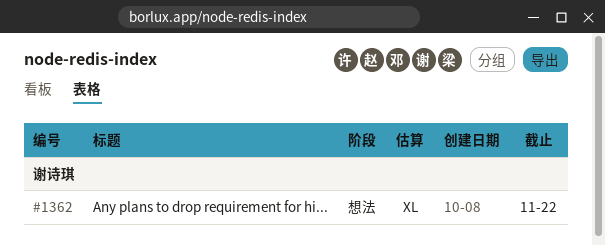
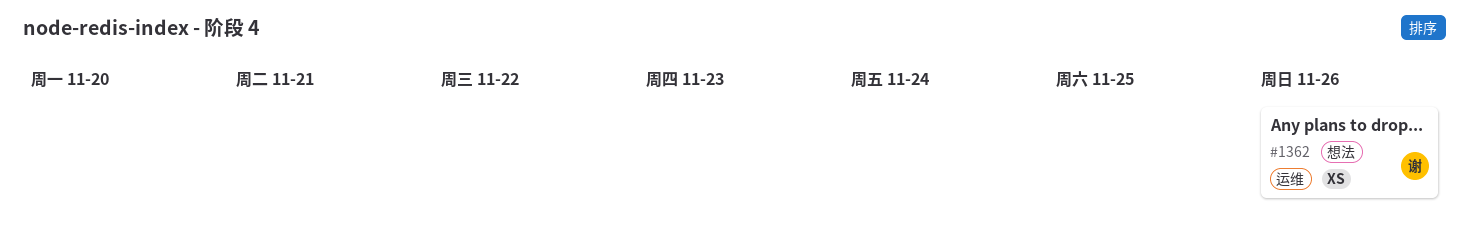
#1362, estimate: XL -> XS
#1362, due: Nov 22 -> Nov 26

